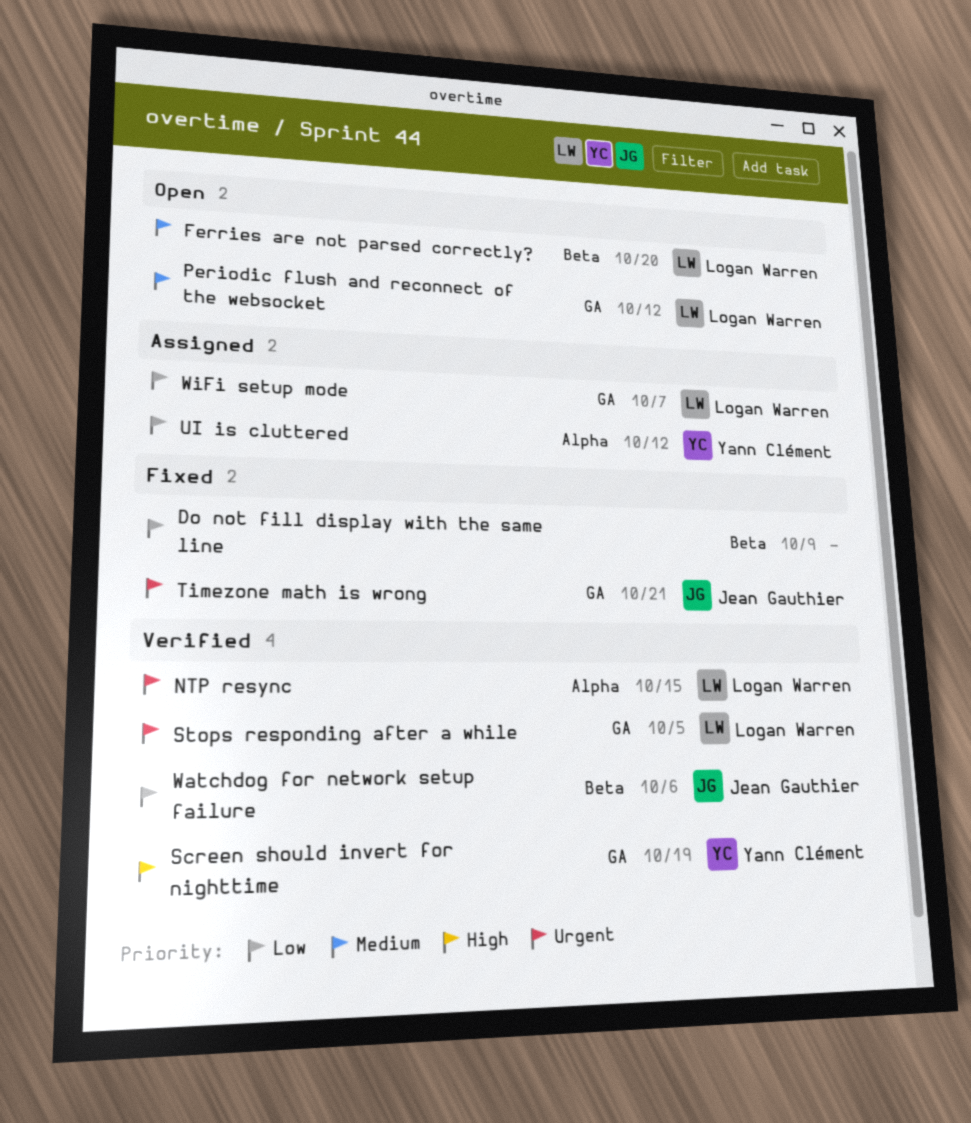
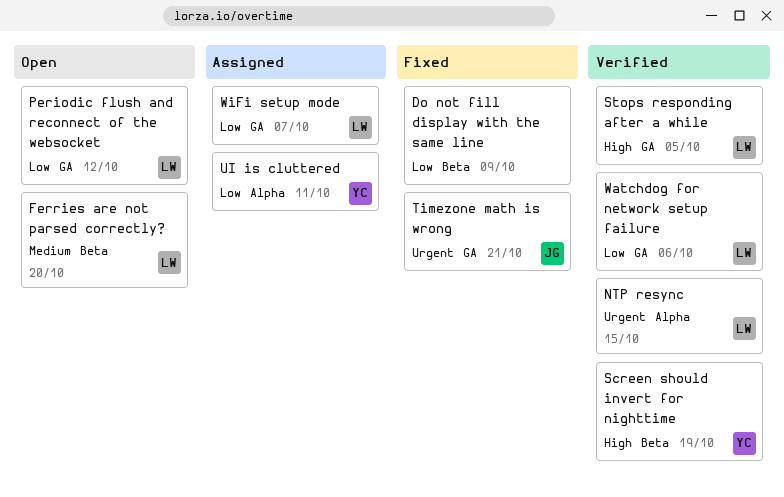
Periodic flush and reconnect of the websocket, priority: Medium -> Low
Screen should invert for nighttime, label: GA -> Beta
Stops responding after a while, priority: Urgent -> High
UI is cluttered, due: Oct 12 -> Oct 11
Watchdog for network setup failure, owner: Jean Gauthier -> Logan Warren
Watchdog for network setup failure, label: Beta -> GA

